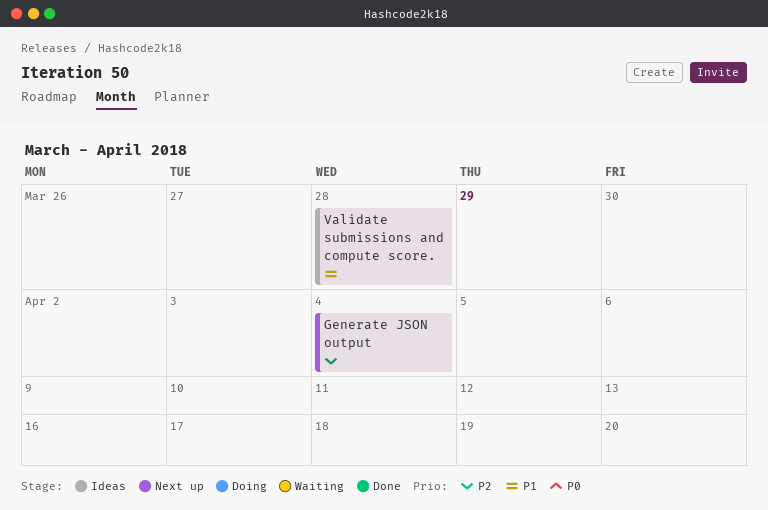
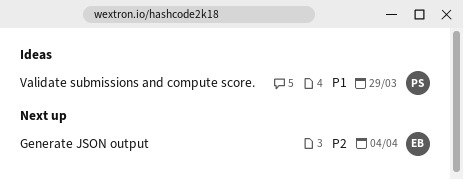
Validate submissions and compute score., due: Mar 28 -> Mar 29

